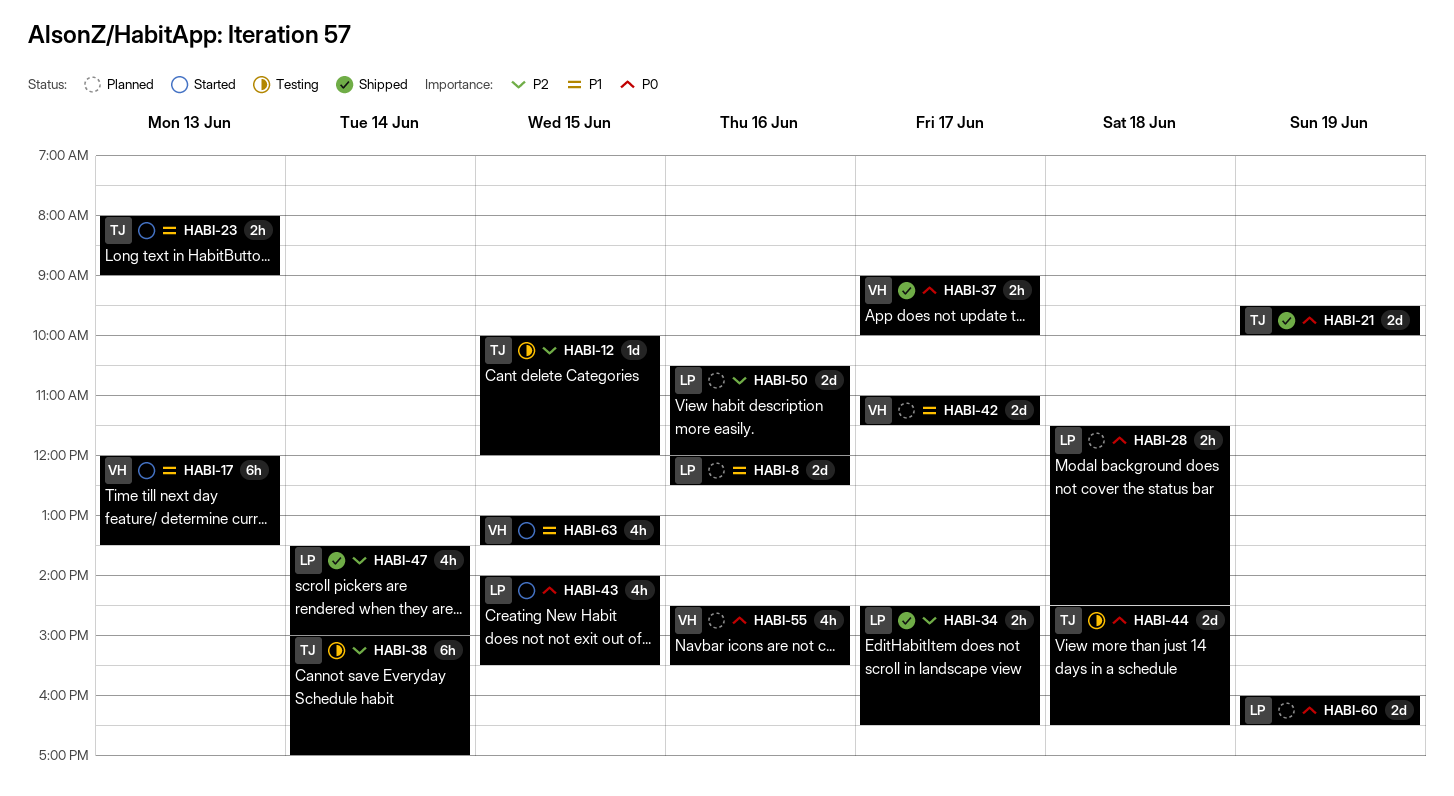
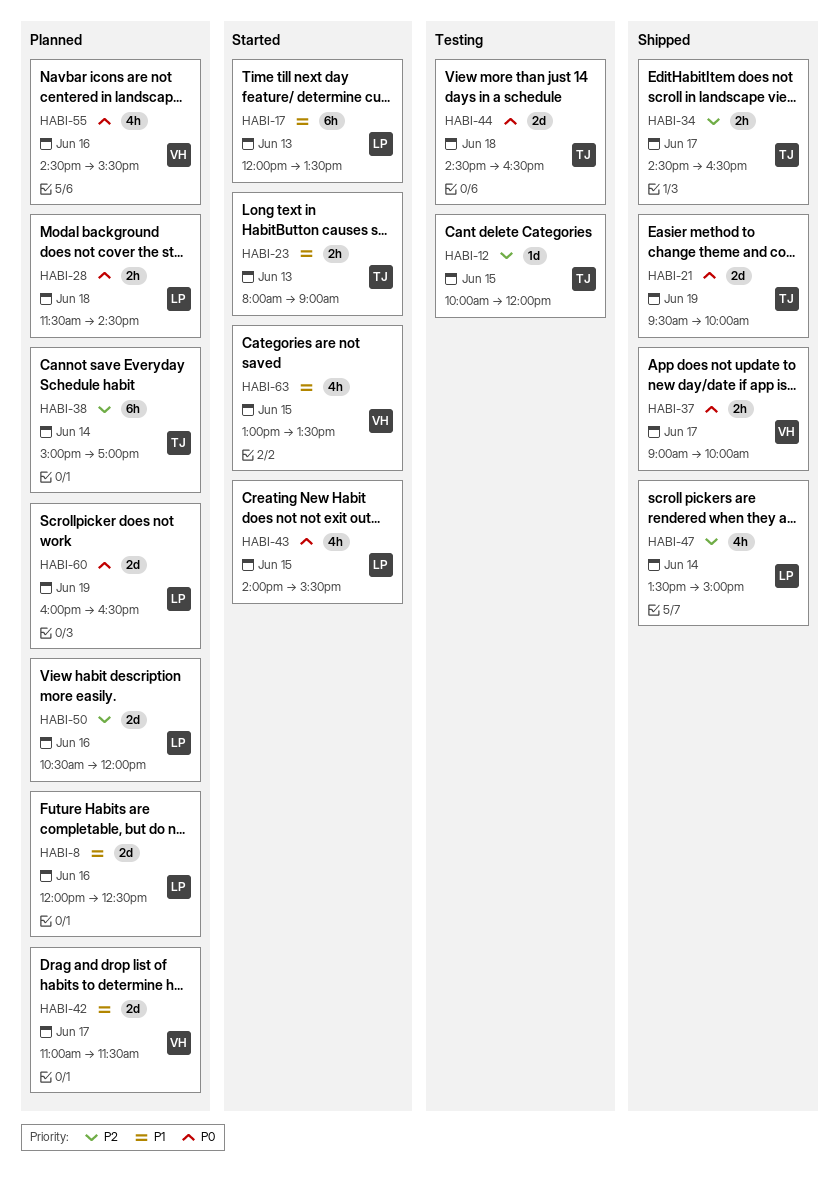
HABI-17, owner: VH -> LP
HABI-34, owner: LP -> TJ
HABI-38, status: Testing -> Planned

